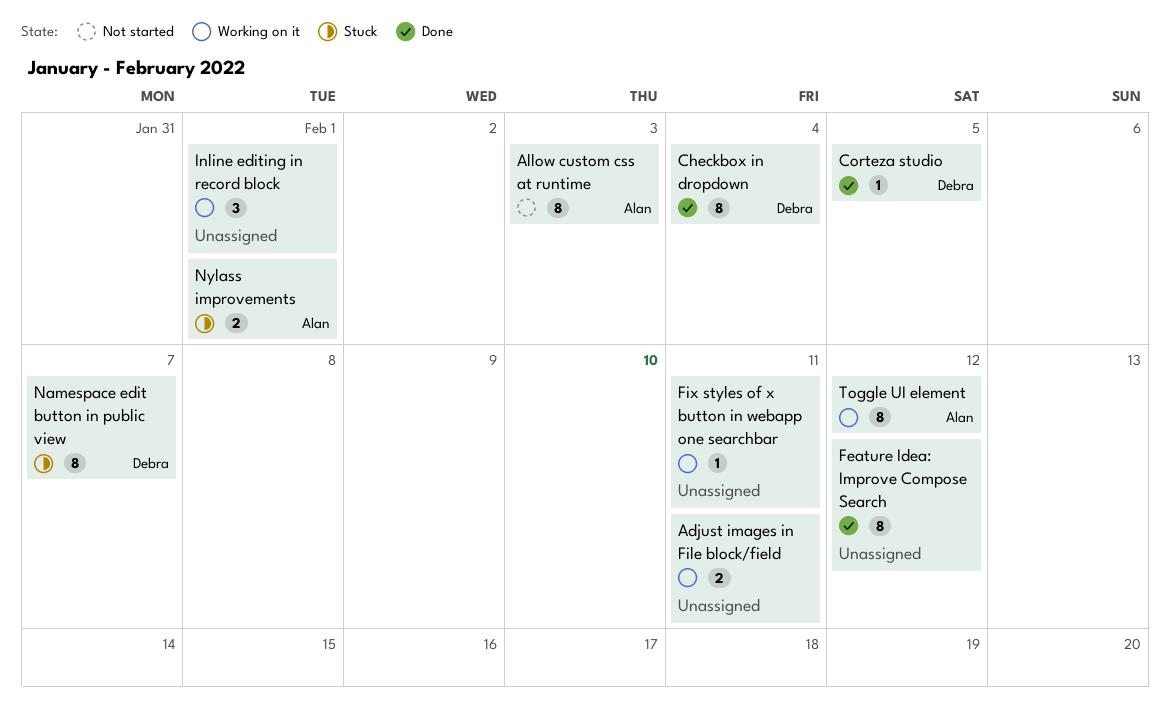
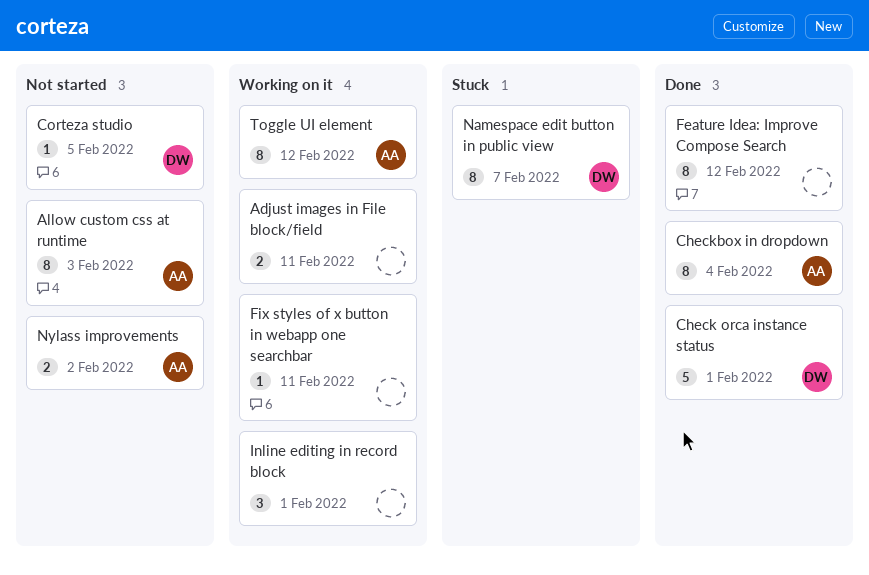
Check orca instance status: none -> present
Checkbox in dropdown, owner: Debra -> Alan
Corteza studio, status: Done -> Not started
Nylass improvements, status: Stuck -> Not started
Nylass improvements, due: Feb 1 -> Feb 2

